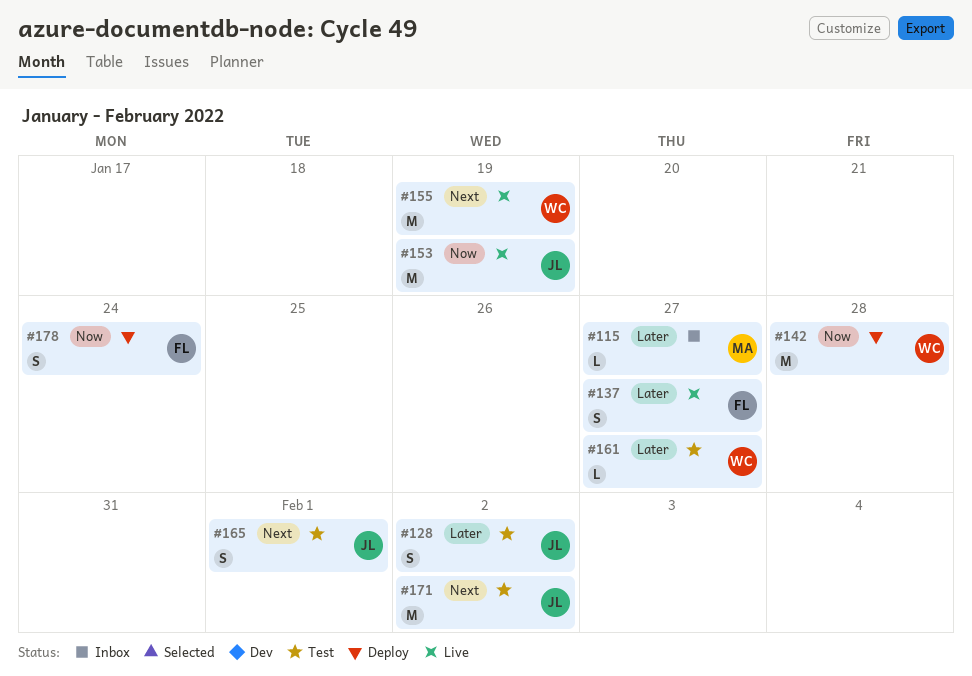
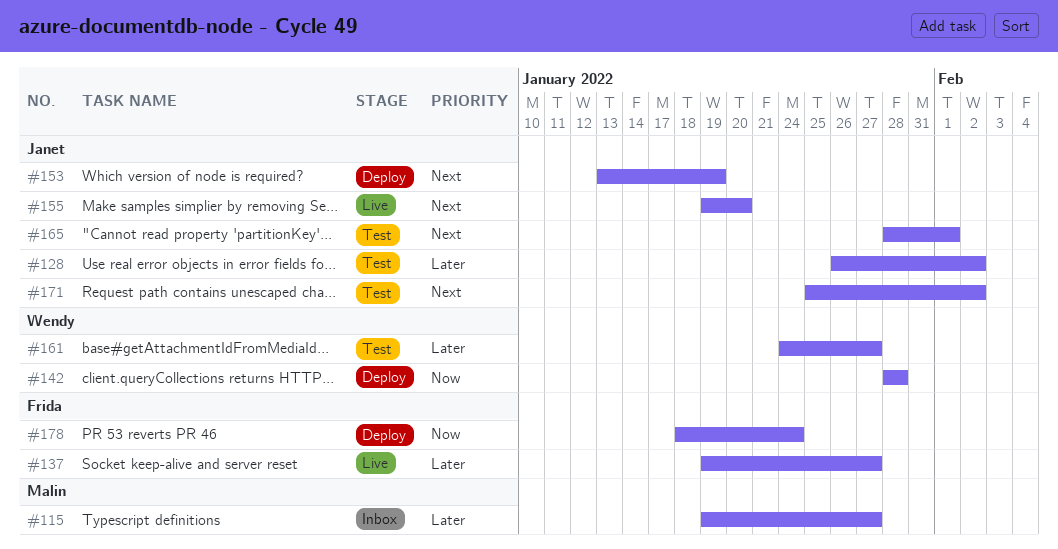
#153, status: Live -> Deploy
#153, priority: Now -> Next
#155, owner: Wendy -> Janet
#155, due: Jan 19 -> Jan 20

